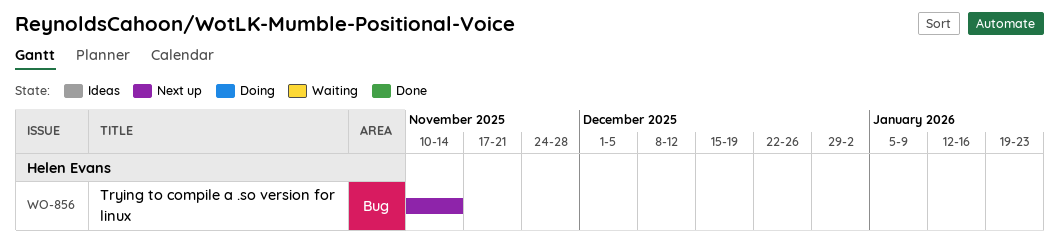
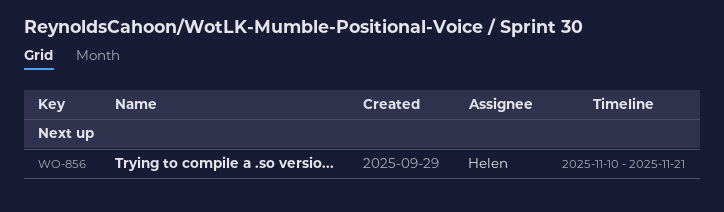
WO-856, due: Nov 14 -> Nov 21

